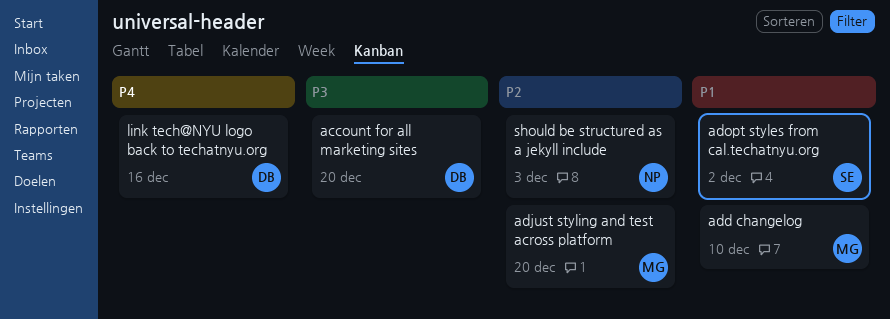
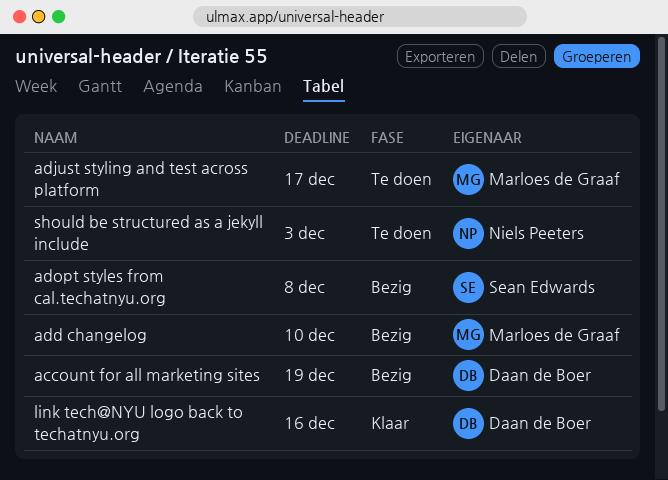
account for all marketing sites, due: Dec 20 -> Dec 19
adjust styling and test across platform, due: Dec 20 -> Dec 17
adopt styles from cal.techatnyu.org, due: Dec 2 -> Dec 8

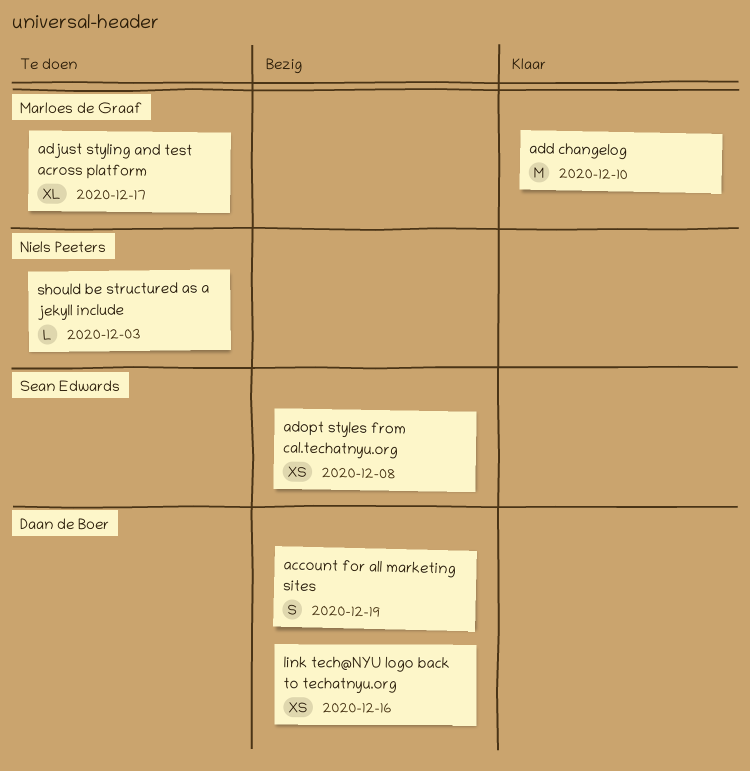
add changelog, status: Bezig -> Klaar
link tech@NYU logo back to techatnyu.org, status: Klaar -> Bezig

